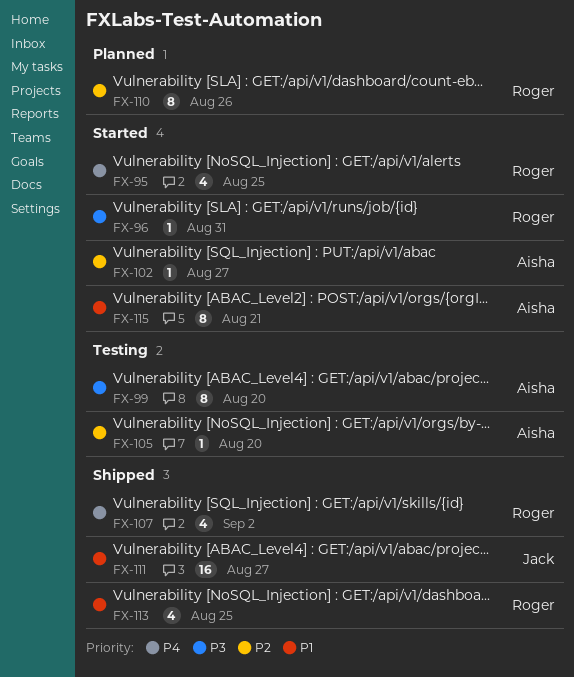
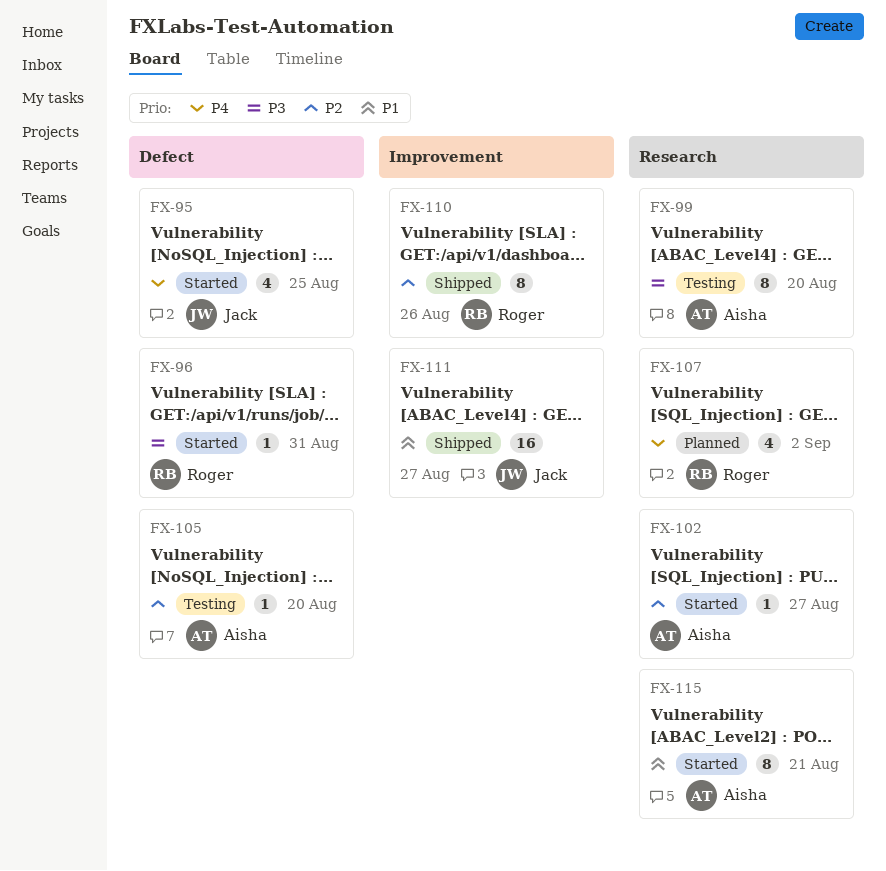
FX-95, owner: Roger -> Jack
FX-107, status: Shipped -> Planned
FX-110, status: Planned -> Shipped
FX-113: present -> none

